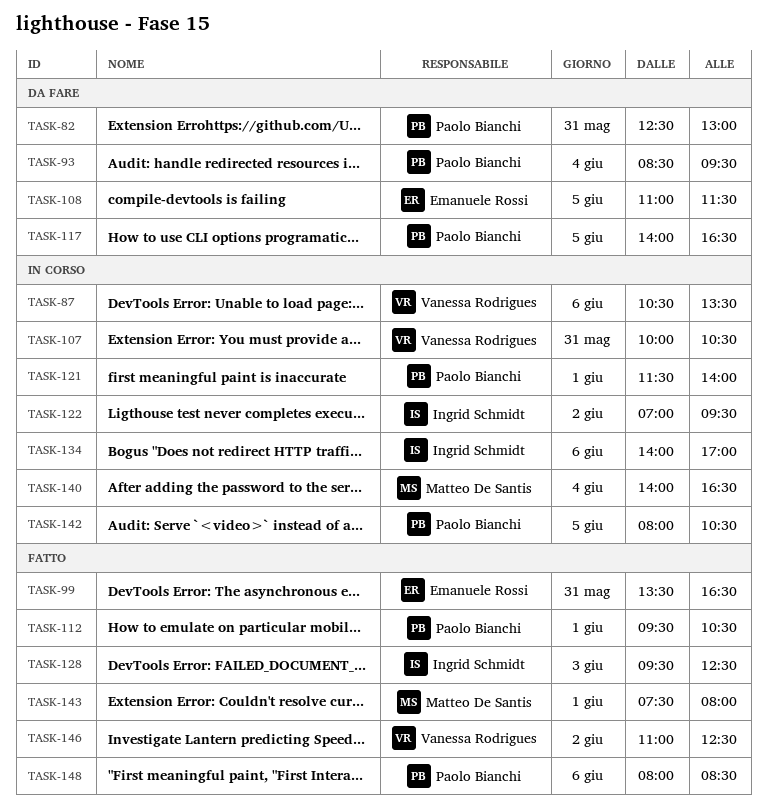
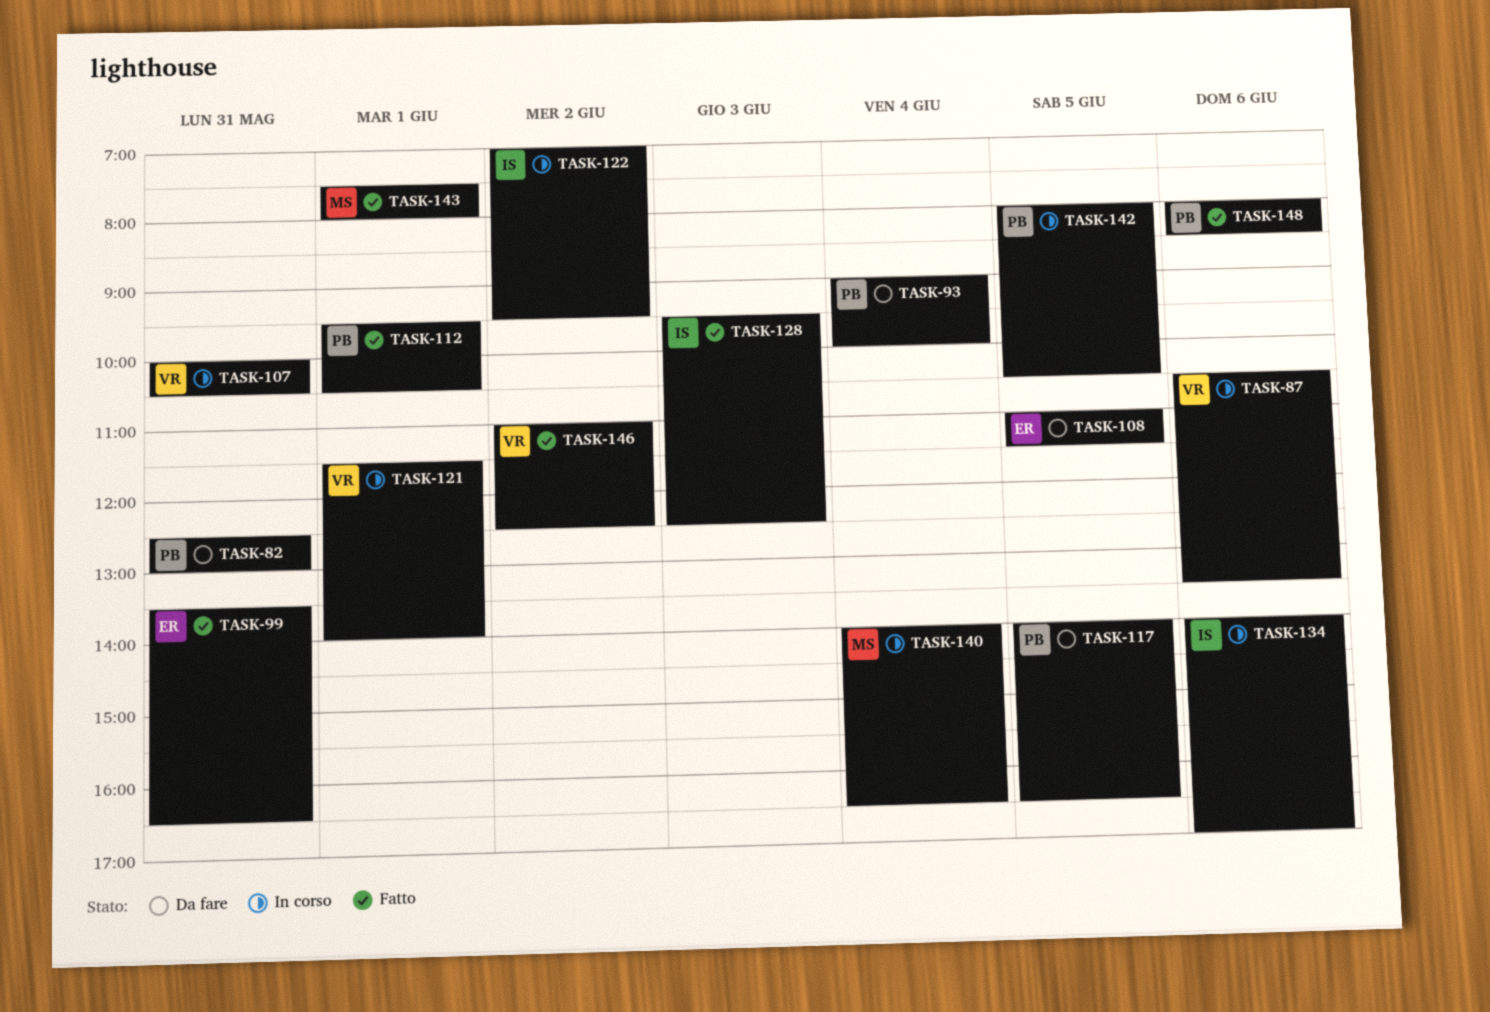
TASK-93, begins: 08:30 -> 09:00
TASK-93, ends: 09:30 -> 10:00
TASK-121, owner: Paolo Bianchi -> Vanessa Rodrigues

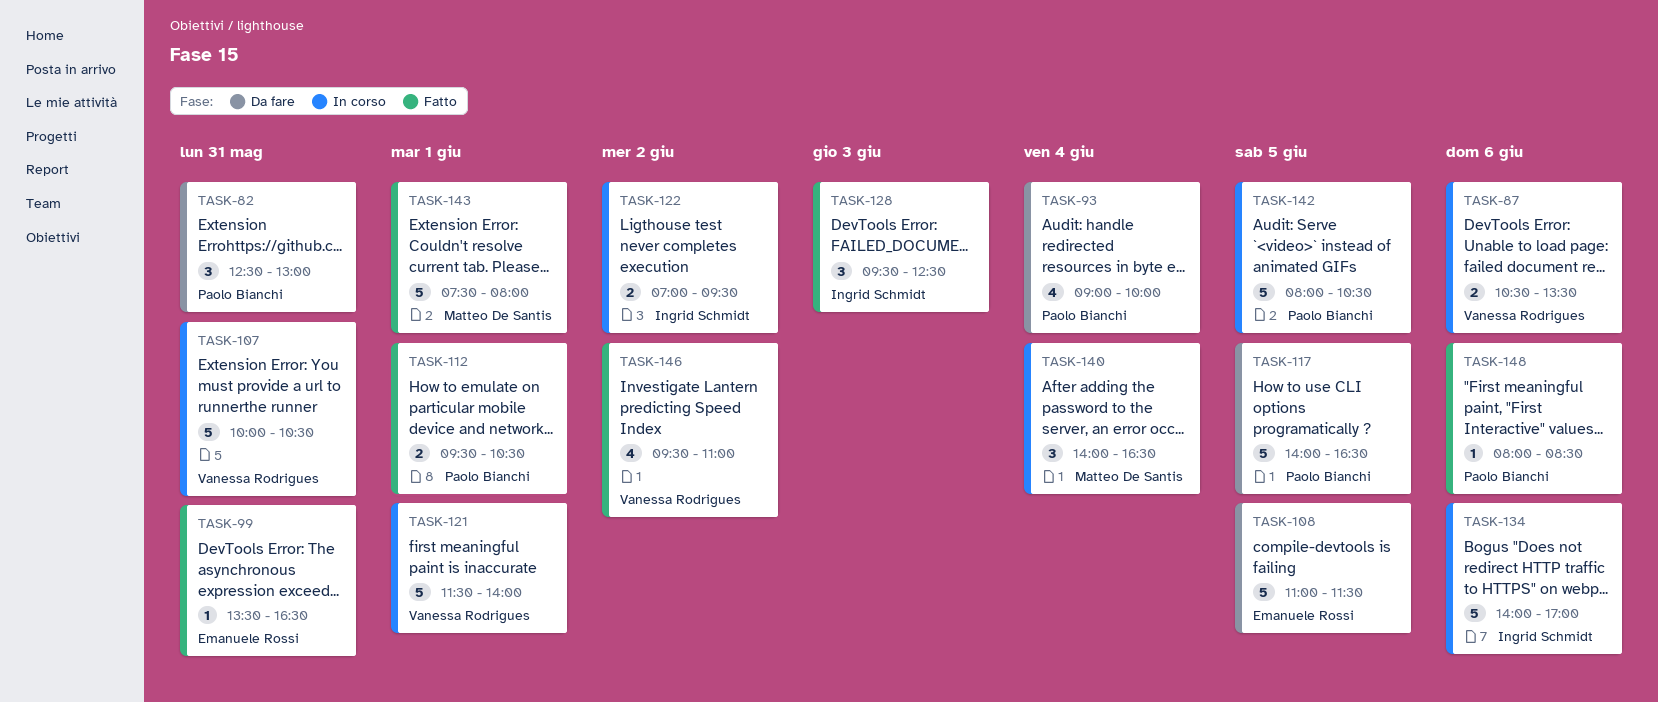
TASK-146, begins: 11:00 -> 09:30
TASK-146, ends: 12:30 -> 11:00

